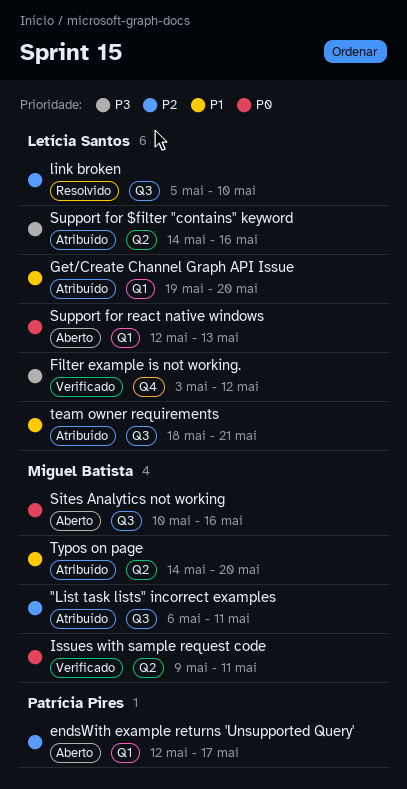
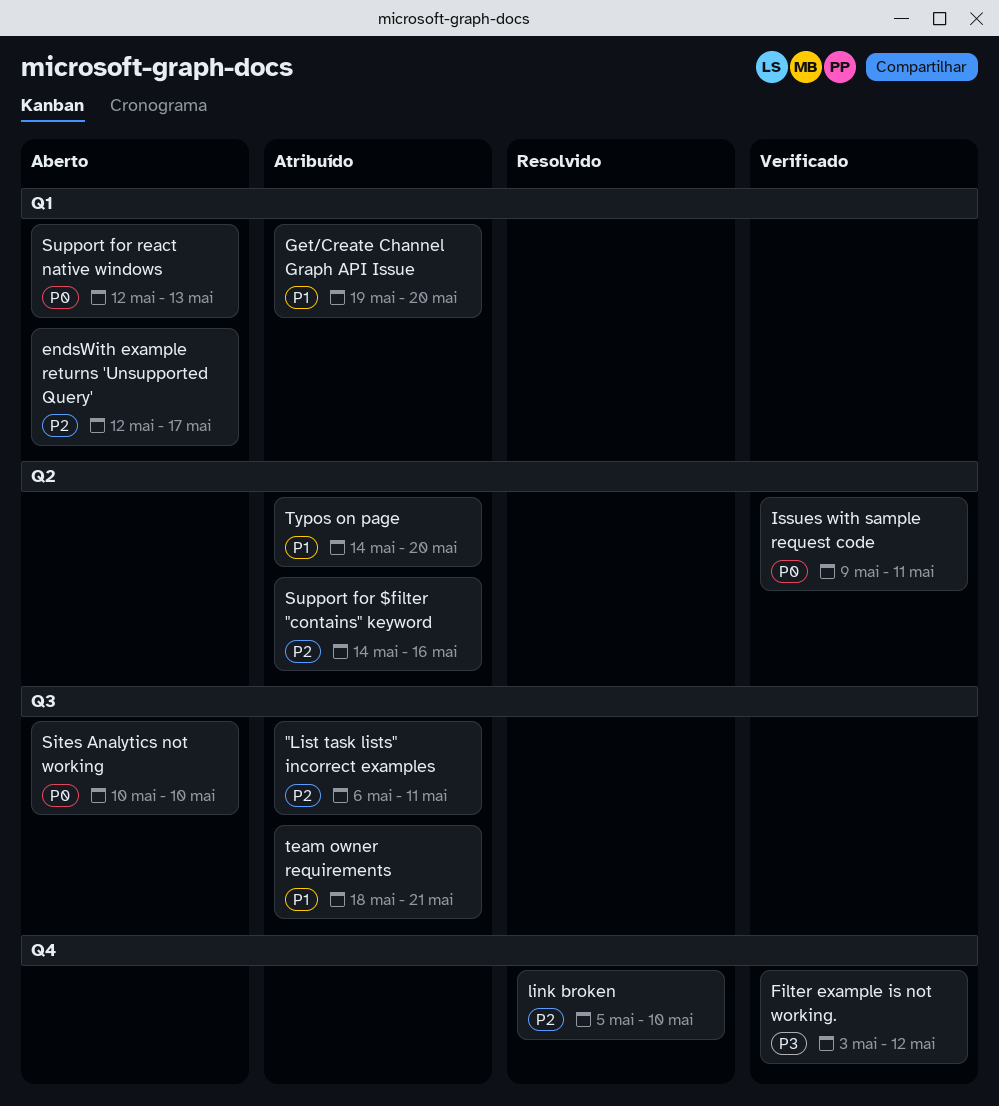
link broken, label: Q3 -> Q4
Sites Analytics not working, due: May 16 -> May 10
Support for $filter "contains" keyword, priority: P3 -> P2

